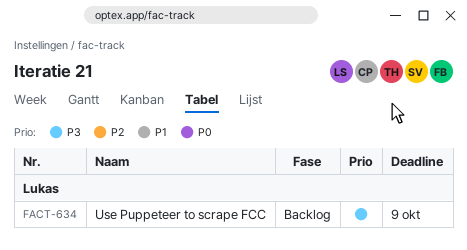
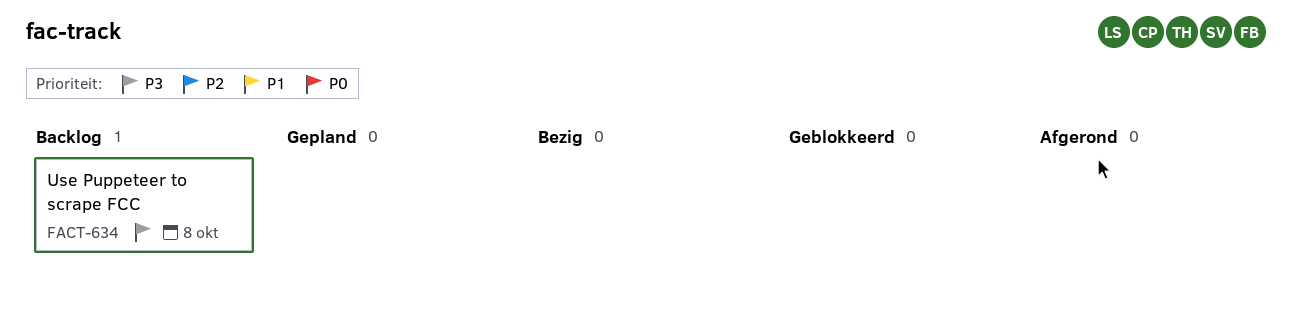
FACT-634, due: Oct 9 -> Oct 8

